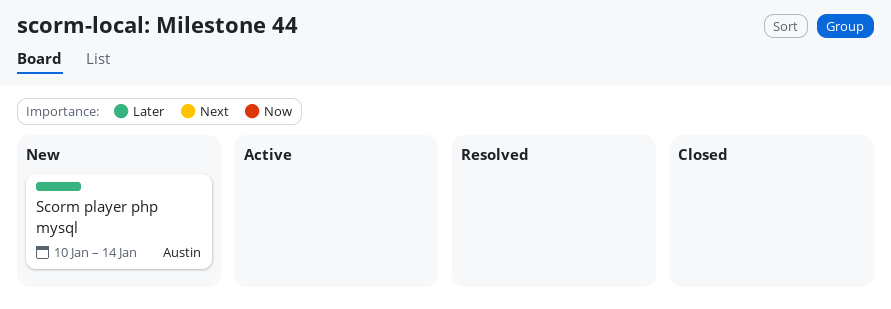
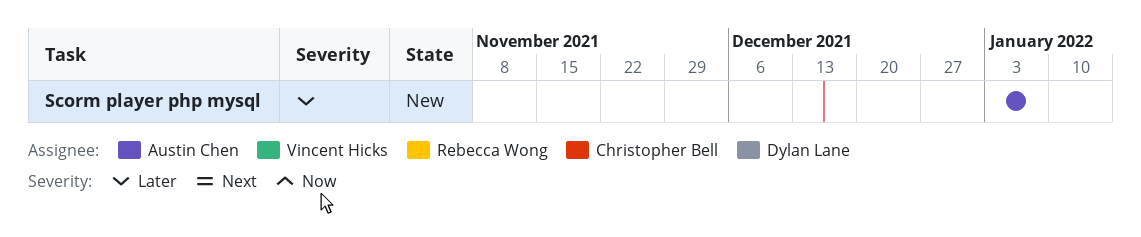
Scorm player php mysql, start: Jan 10 -> Jan 3
Scorm player php mysql, due: Jan 14 -> Jan 7

